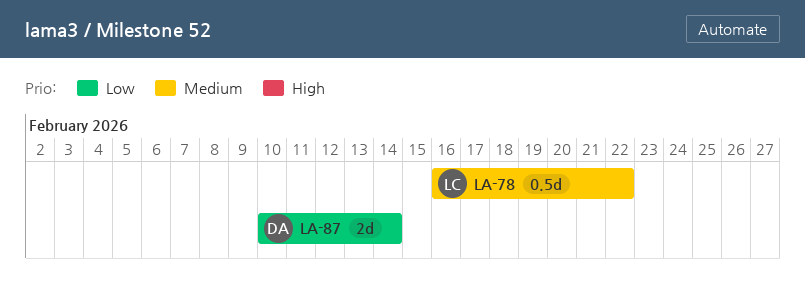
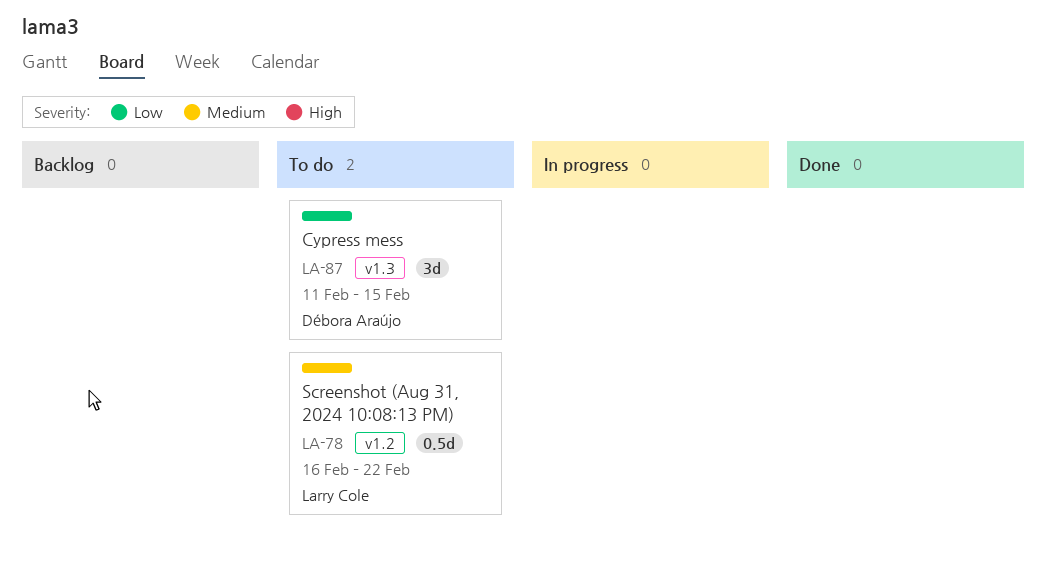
LA-87, estimate: 2d -> 3d
LA-87, start: Feb 10 -> Feb 11
LA-87, due: Feb 14 -> Feb 15

